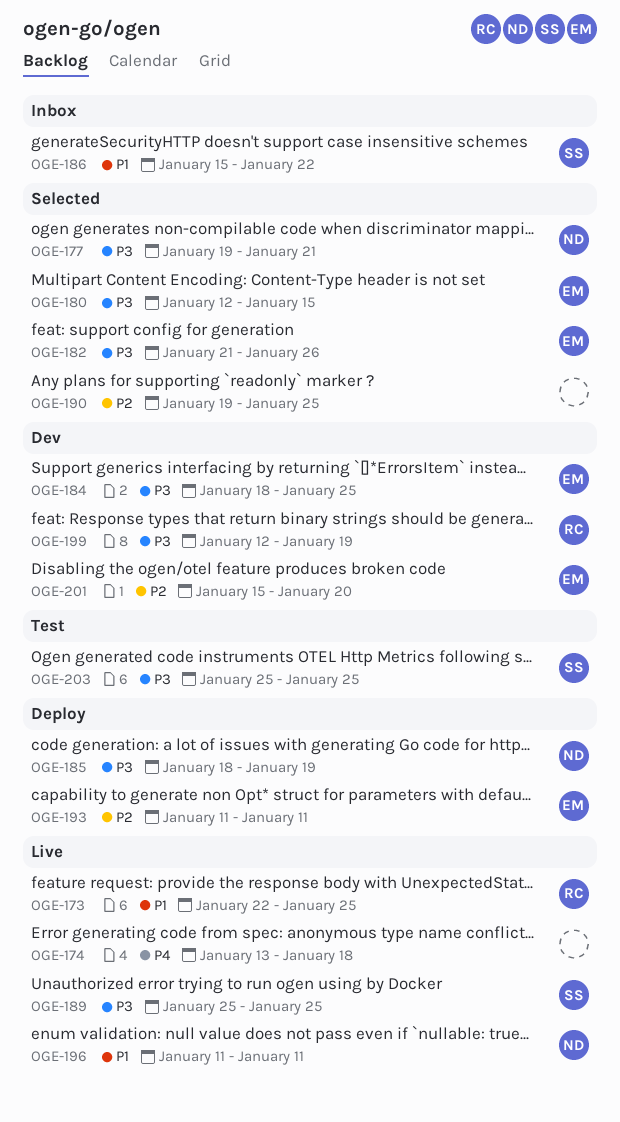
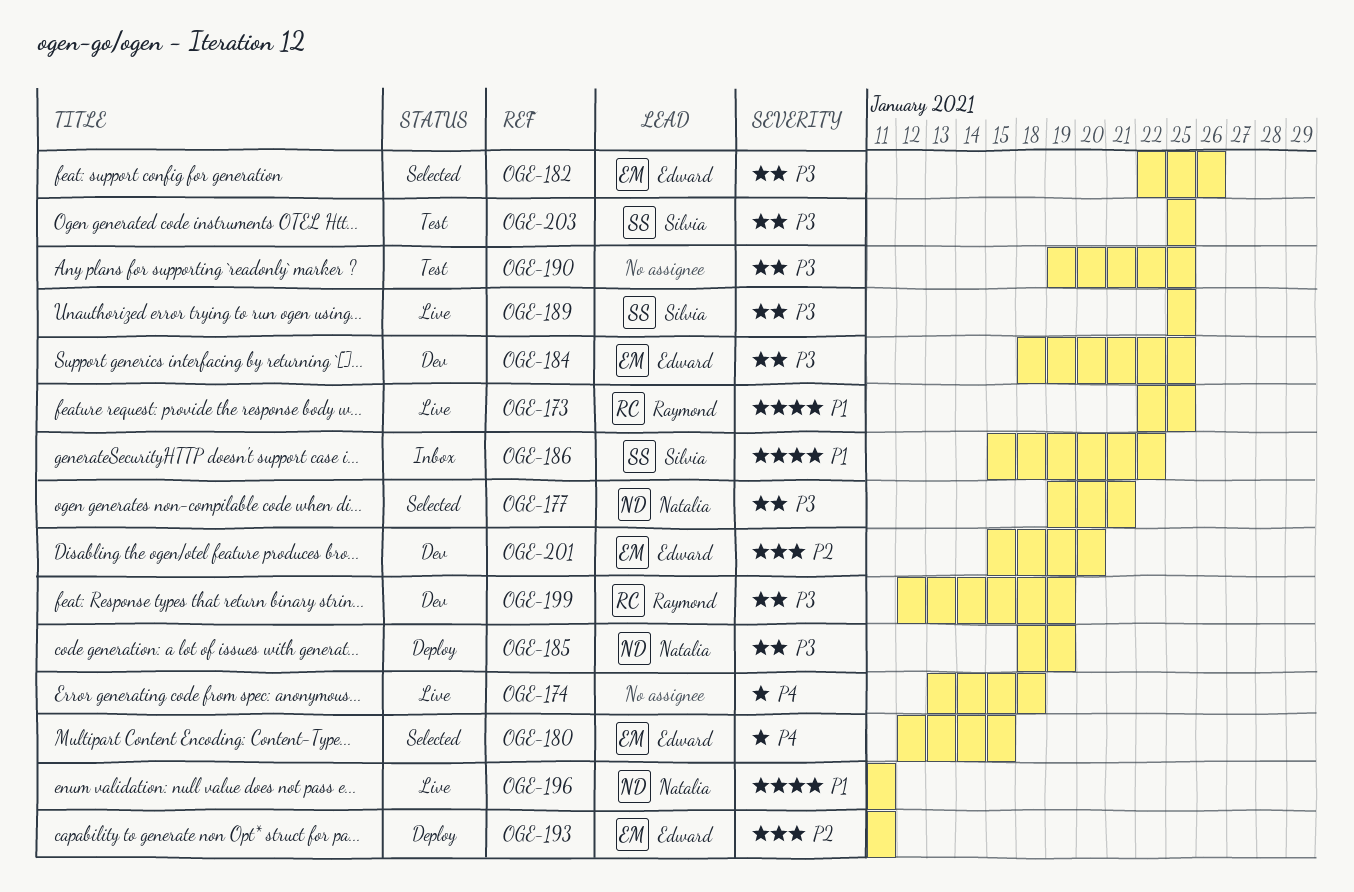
OGE-180, priority: P3 -> P4
OGE-182, start: Jan 21 -> Jan 22
OGE-190, status: Selected -> Test
OGE-190, priority: P2 -> P3

